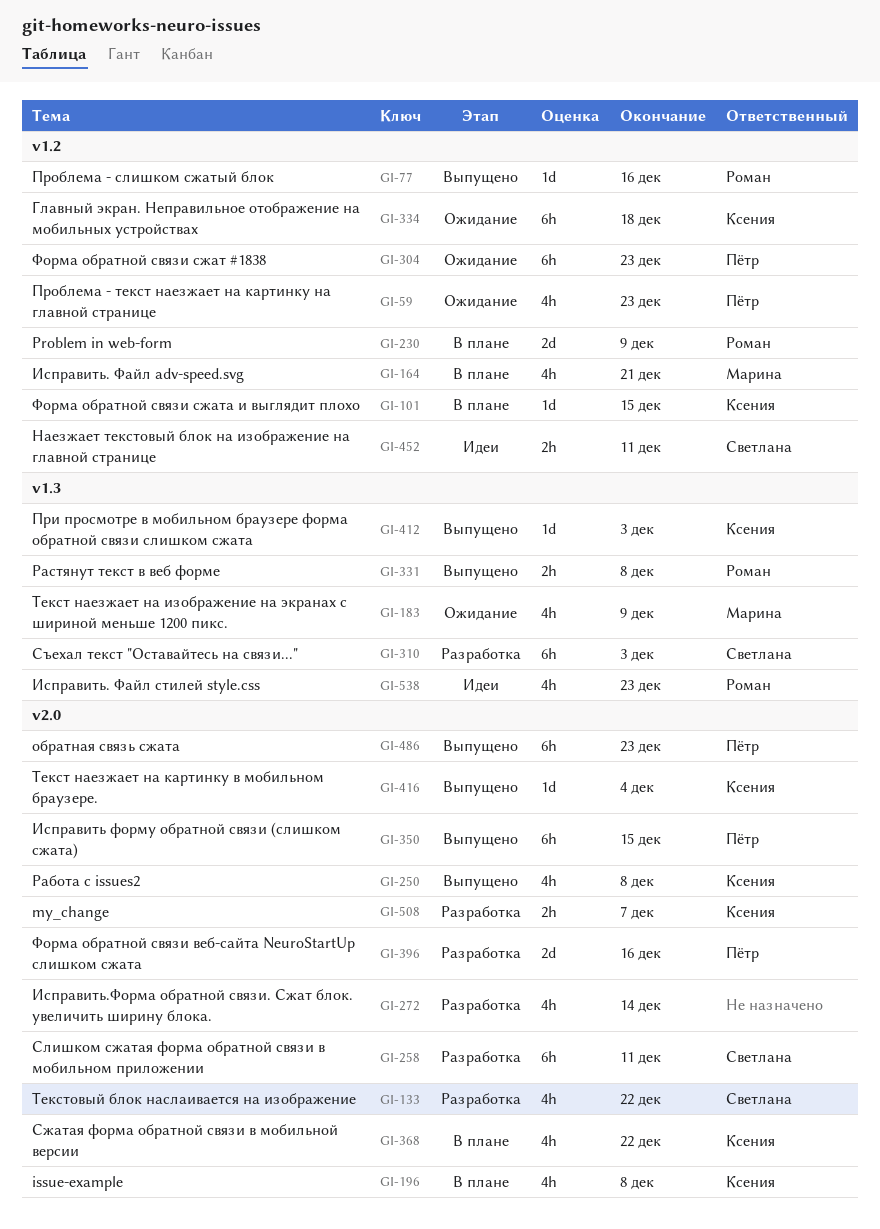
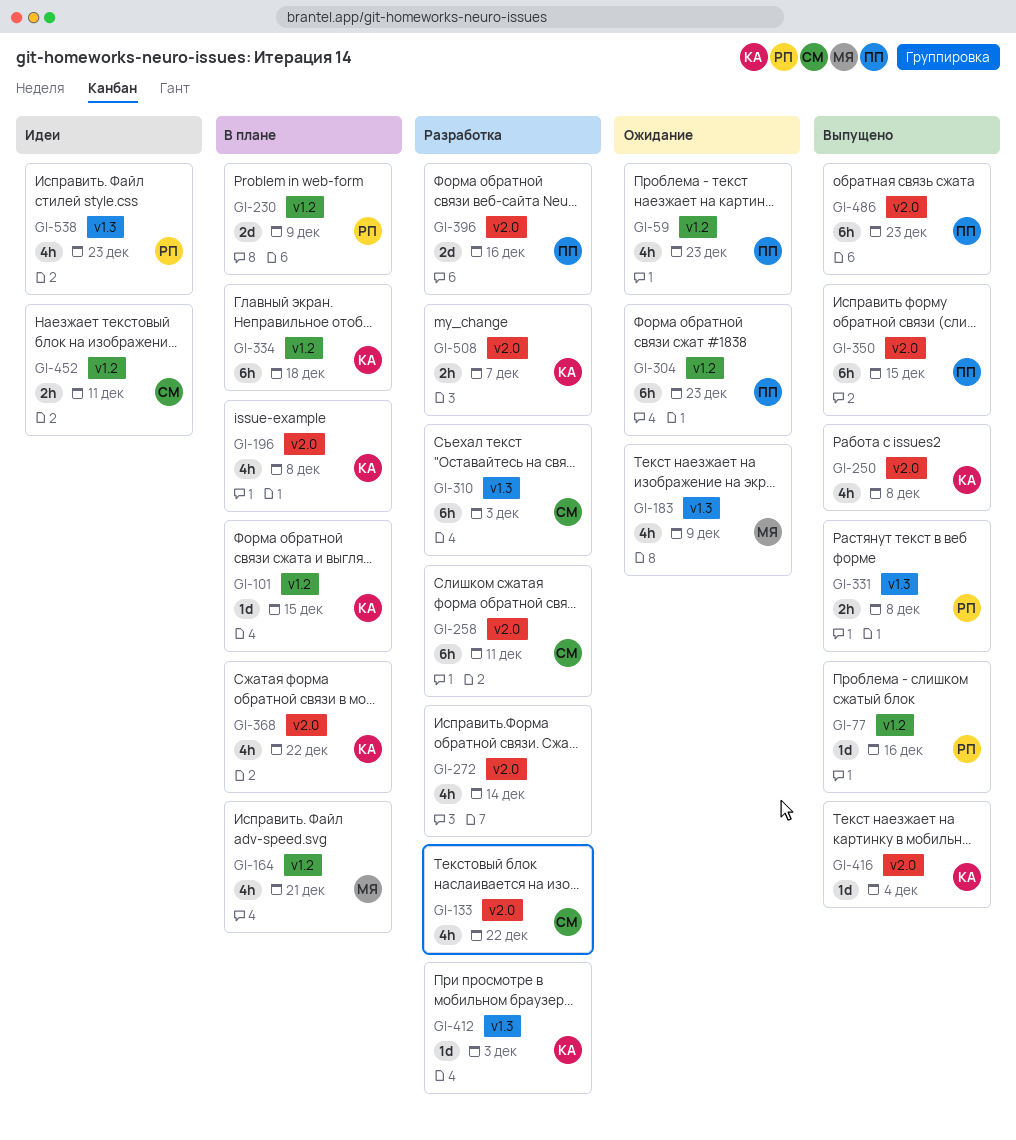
GI-334, status: Ожидание -> В плане
GI-412, status: Выпущено -> Разработка

